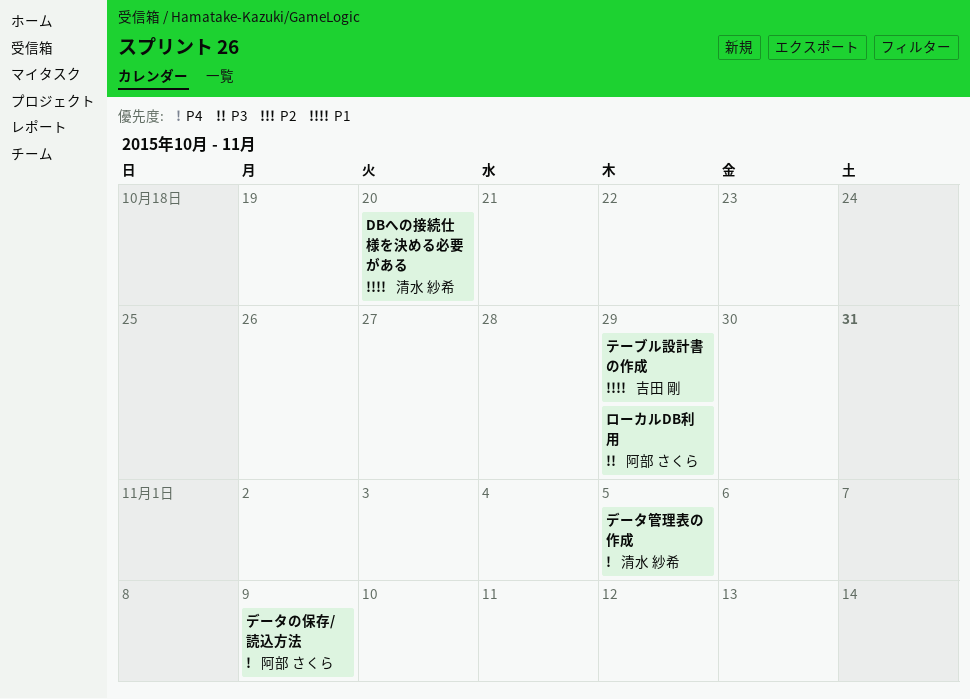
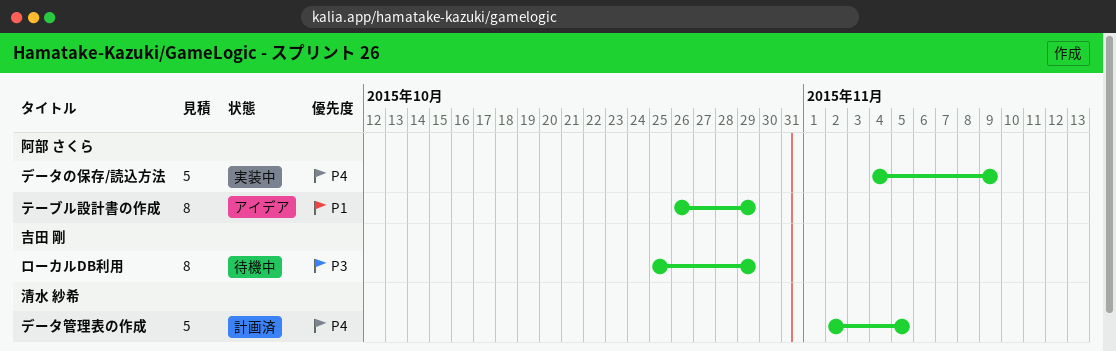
DBへの接続仕様を決める必要がある: present -> none
テーブル設計書の作成, owner: 吉田 剛 -> 阿部 さくら
ローカルDB利用, owner: 阿部 さくら -> 吉田 剛

